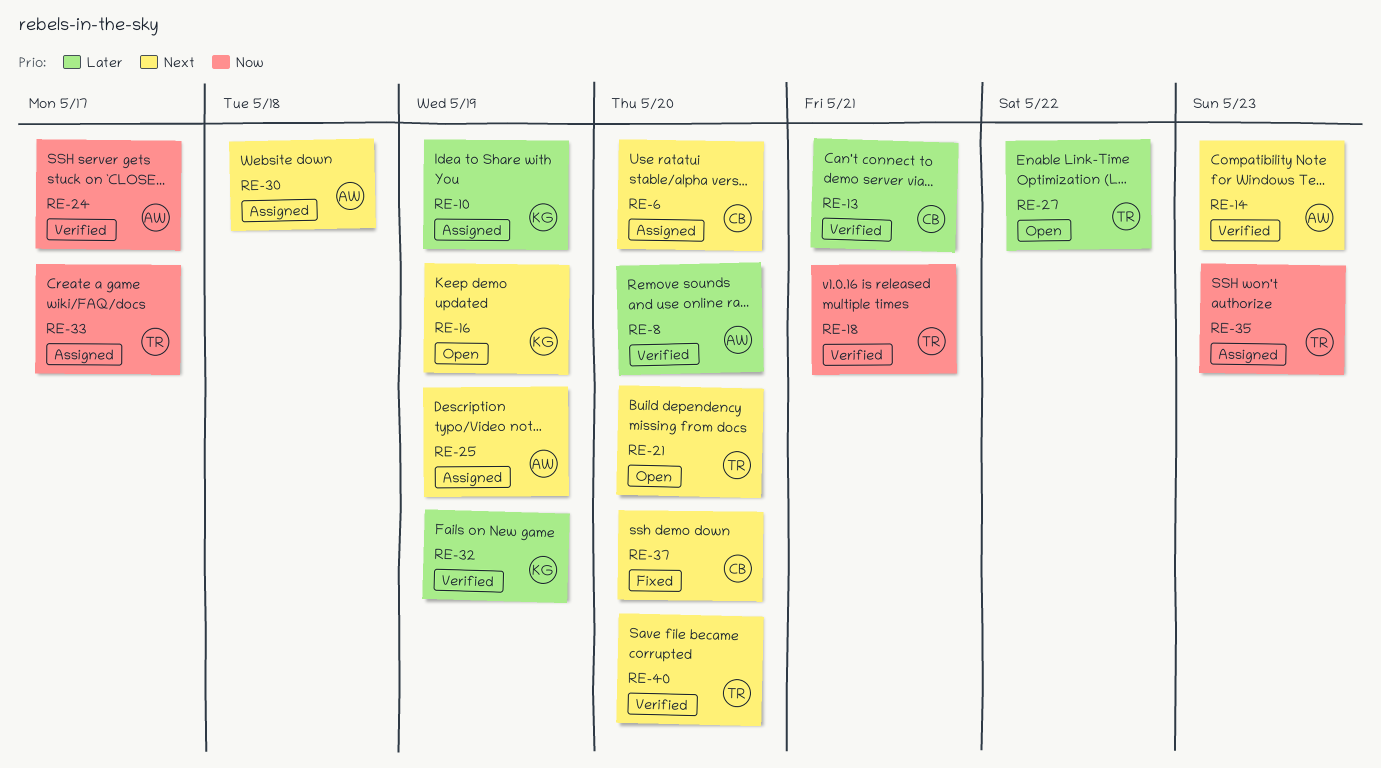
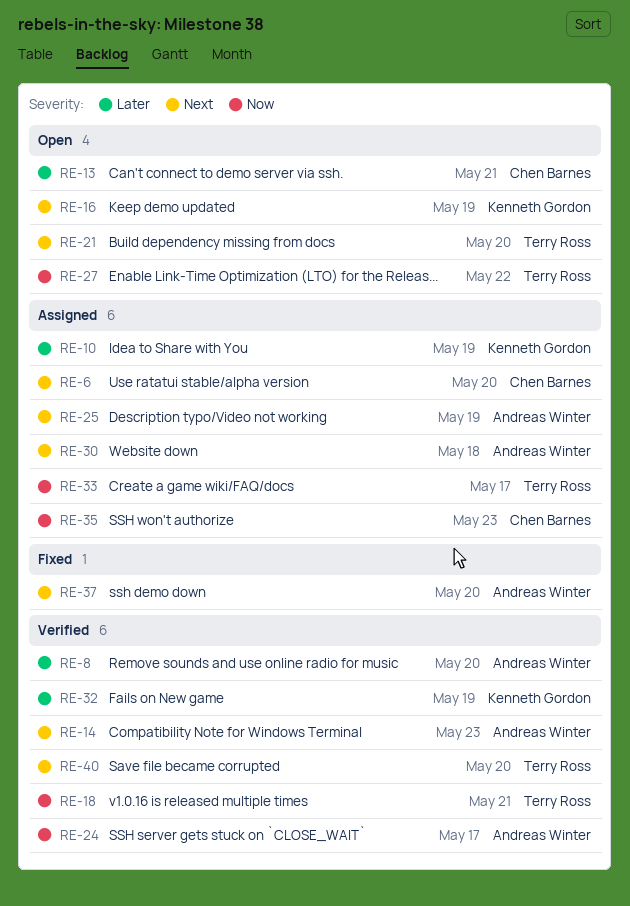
RE-13, status: Verified -> Open
RE-27, priority: Later -> Now
RE-35, owner: Terry Ross -> Chen Barnes
RE-37, owner: Chen Barnes -> Andreas Winter

